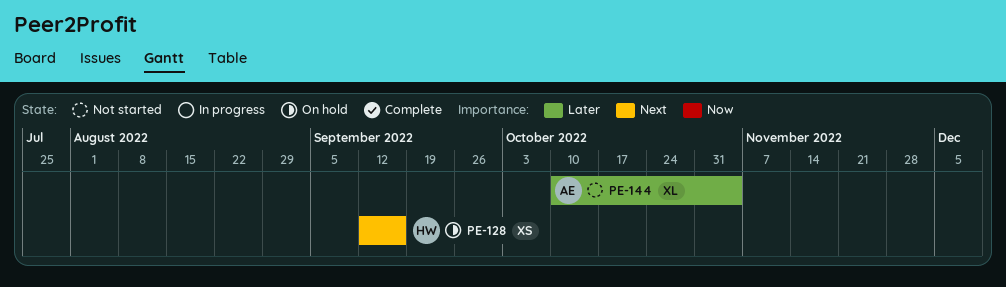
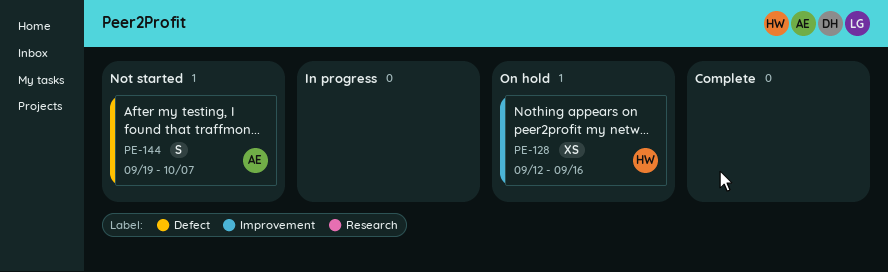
PE-144, estimate: XL -> S
PE-144, start: Oct 10 -> Sep 19
PE-144, due: Nov 4 -> Oct 7

